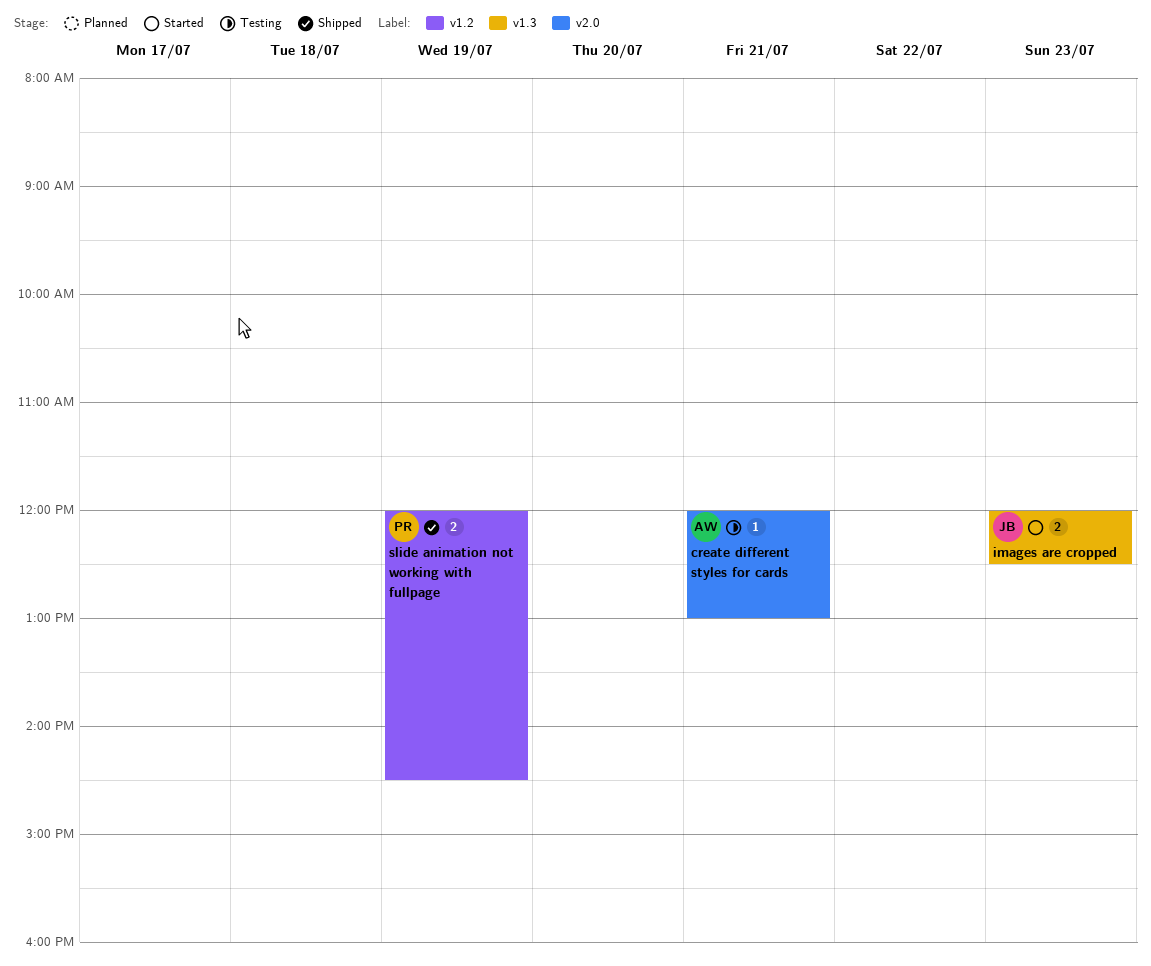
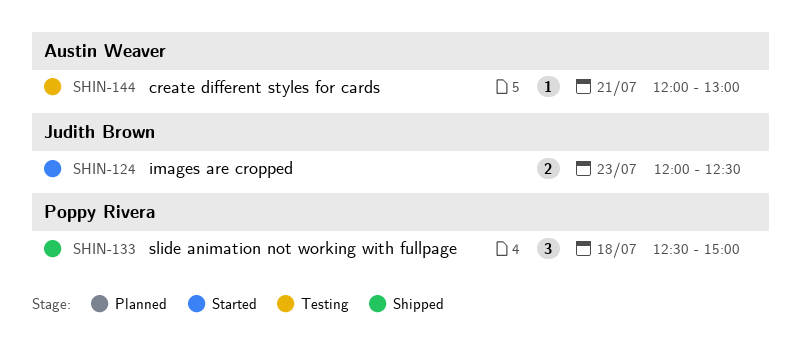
slide animation not working with fullpage, estimate: 2 -> 3
slide animation not working with fullpage, day: Jul 19 -> Jul 18
slide animation not working with fullpage, begins: 12:00 -> 12:30
slide animation not working with fullpage, ends: 14:30 -> 15:00

